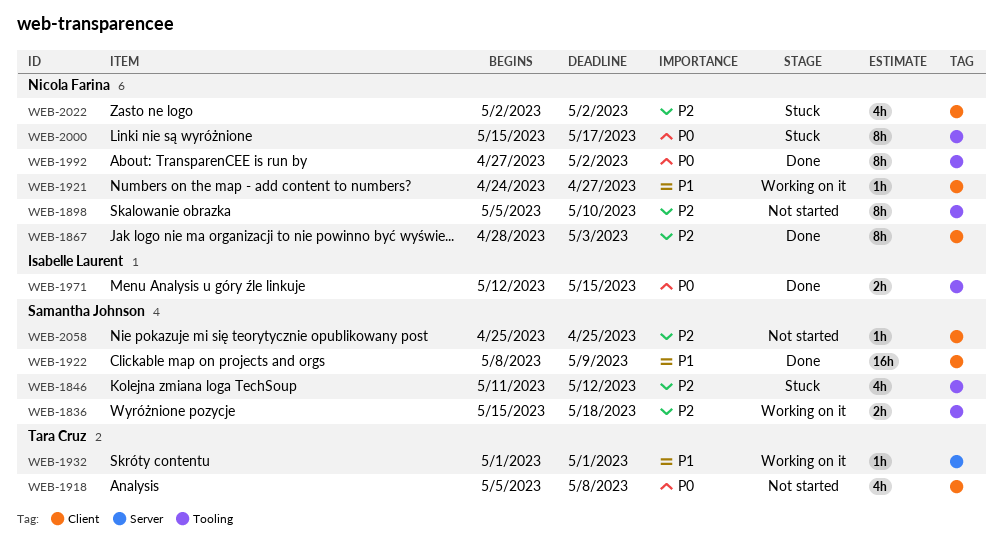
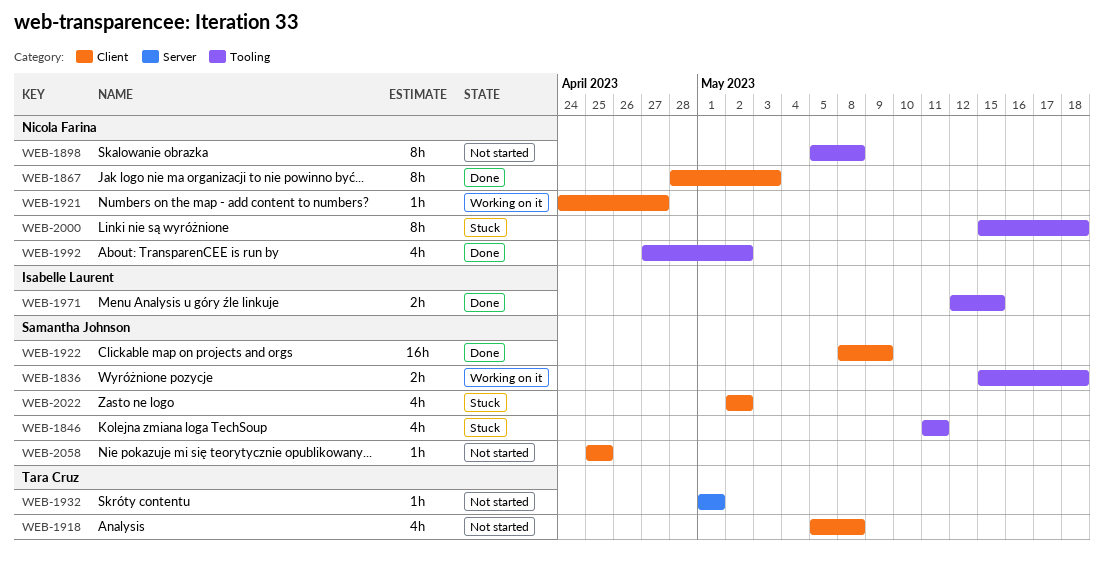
WEB-1846, due: May 12 -> May 11
WEB-1898, due: May 10 -> May 8
WEB-1932, status: Working on it -> Not started
WEB-1992, estimate: 8h -> 4h
WEB-2000, due: May 17 -> May 18
WEB-2022, owner: Nicola Farina -> Samantha Johnson

